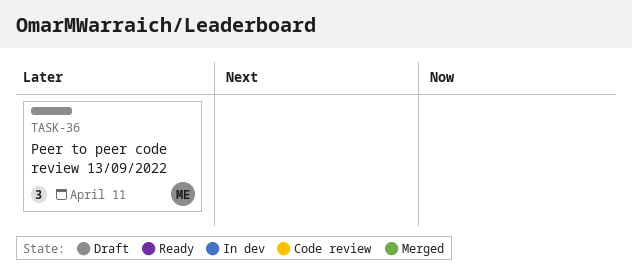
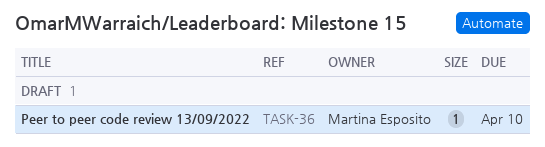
TASK-36, estimate: 3 -> 1
TASK-36, due: Apr 11 -> Apr 10

